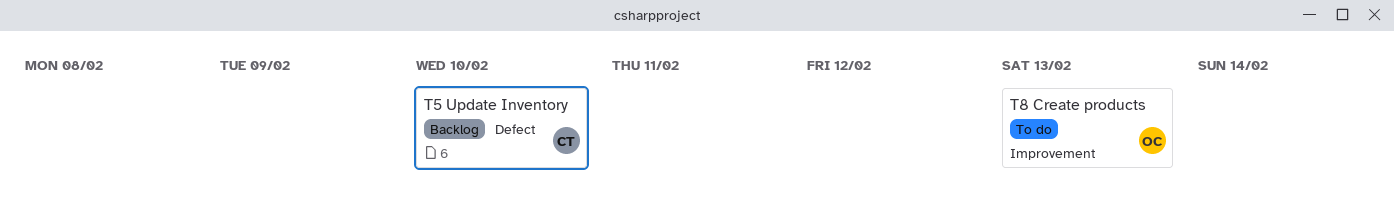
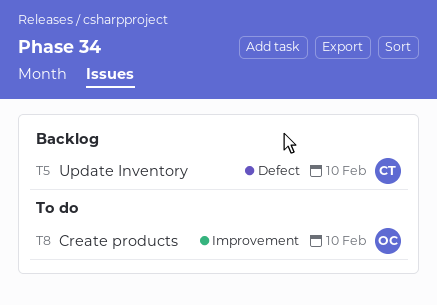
T8, due: Feb 13 -> Feb 10

